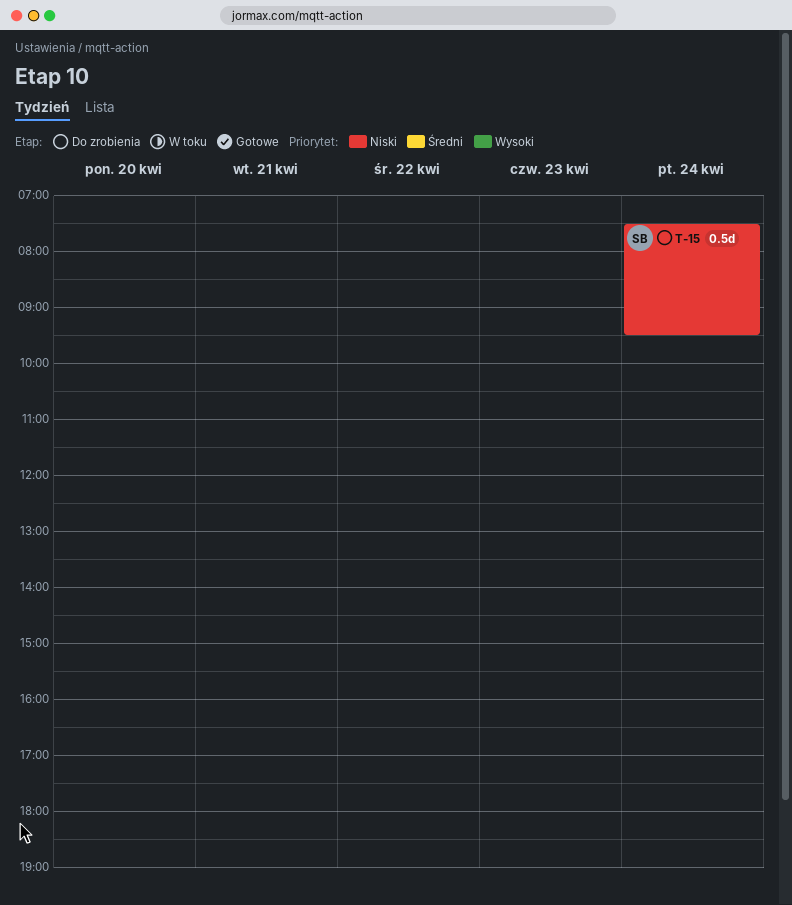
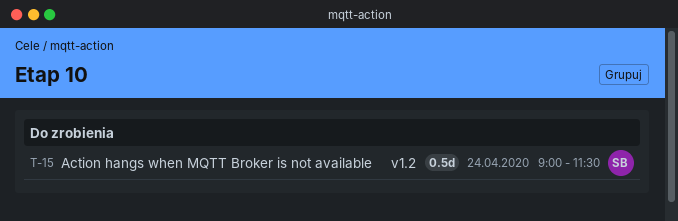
T-15, begins: 07:30 -> 09:00
T-15, ends: 09:30 -> 11:30

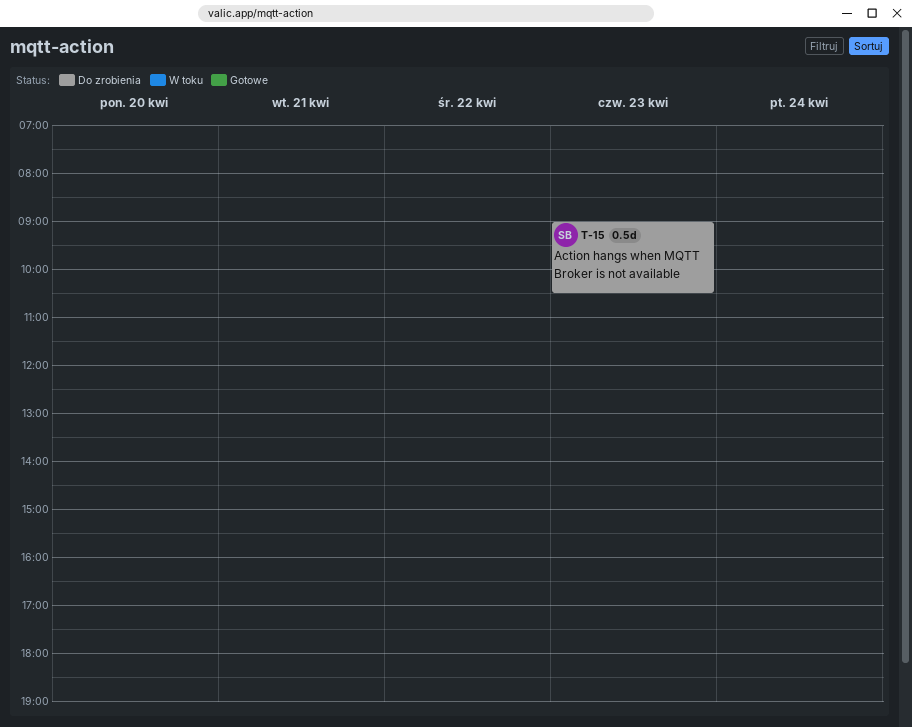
T-15, day: Apr 24 -> Apr 23
T-15, ends: 11:30 -> 10:30

